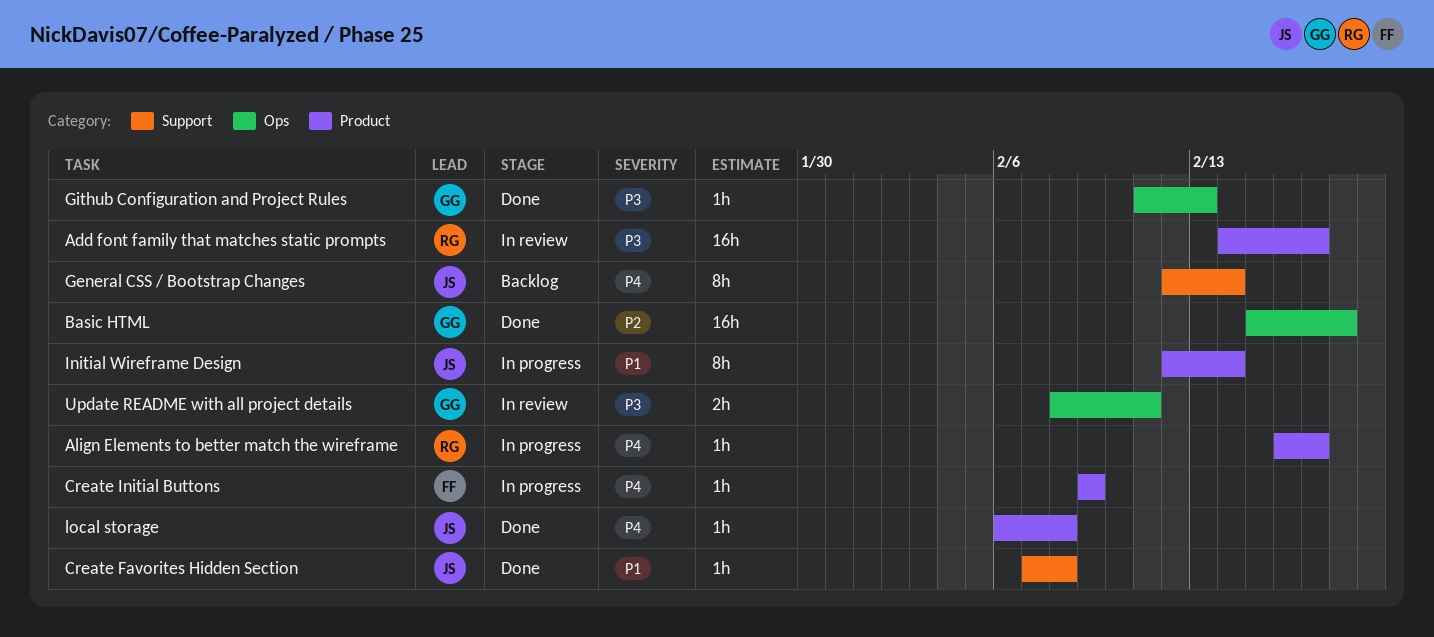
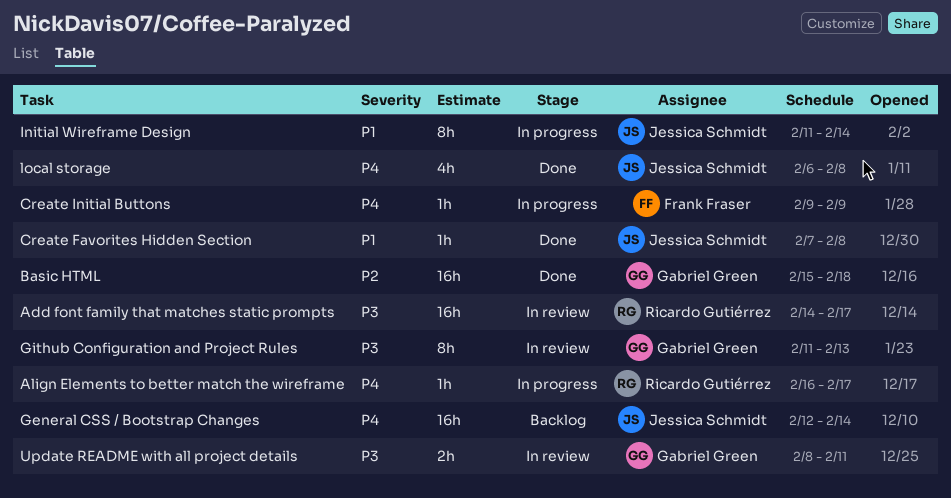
General CSS / Bootstrap Changes, estimate: 8h -> 16h
Github Configuration and Project Rules, status: Done -> In review
Github Configuration and Project Rules, estimate: 1h -> 8h
Initial Wireframe Design, start: Feb 12 -> Feb 11
local storage, estimate: 1h -> 4h

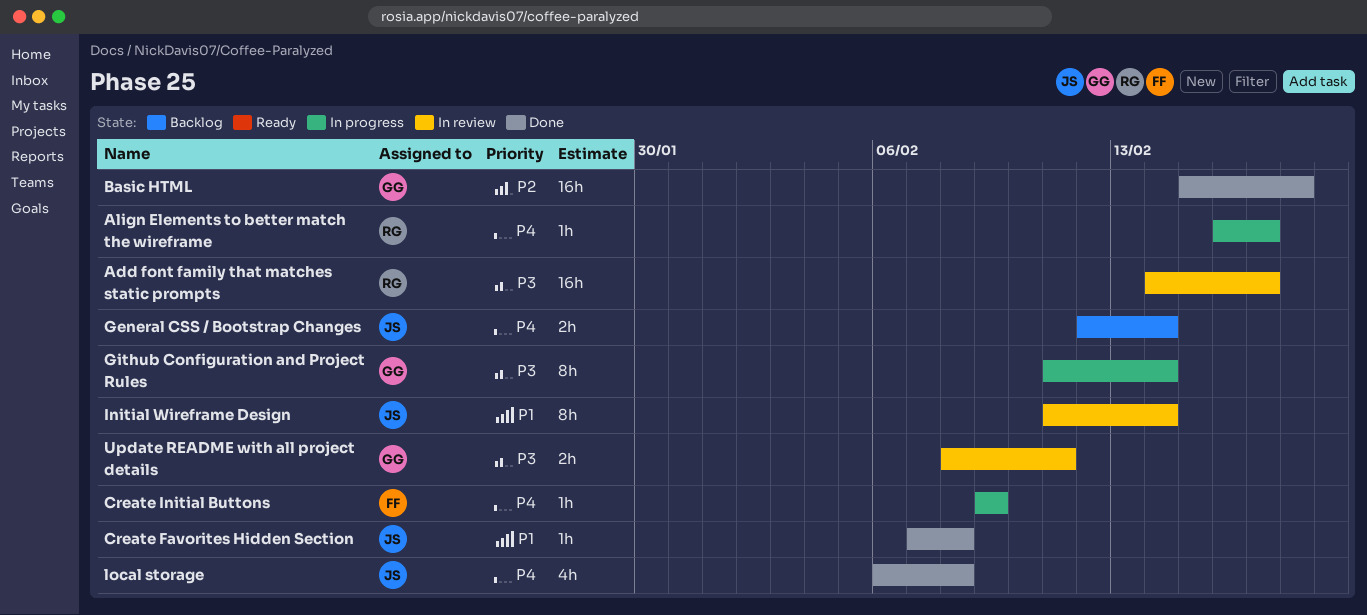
General CSS / Bootstrap Changes, estimate: 16h -> 2h
Github Configuration and Project Rules, status: In review -> In progress
Github Configuration and Project Rules, due: Feb 13 -> Feb 14
Initial Wireframe Design, status: In progress -> In review

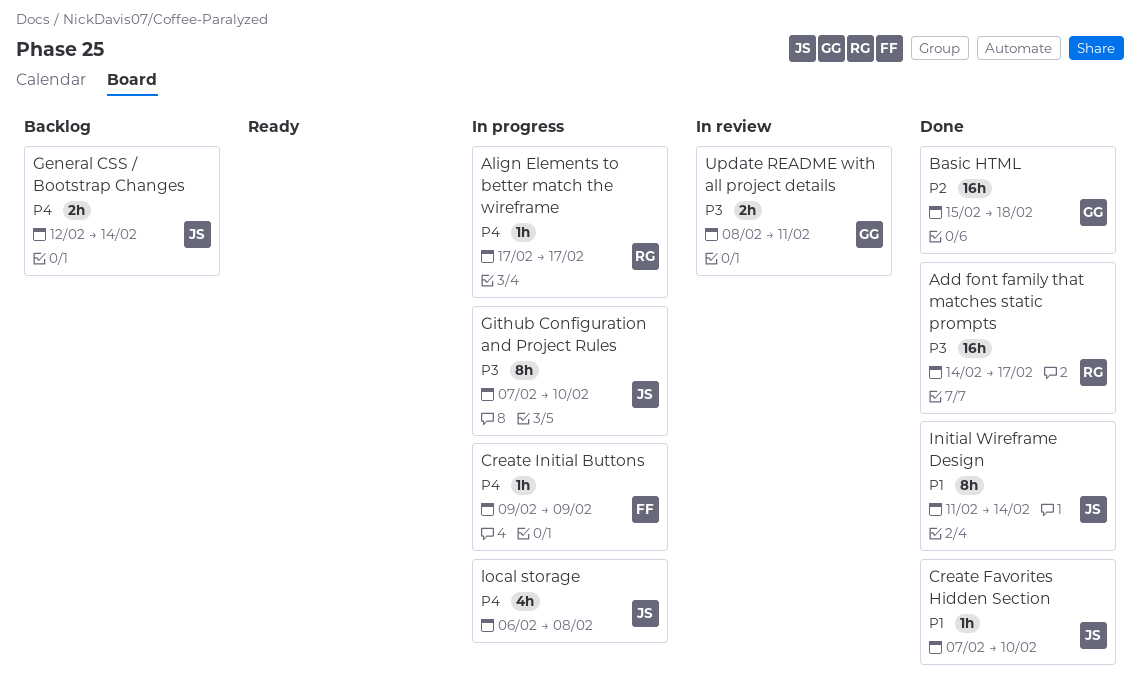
Add font family that matches static prompts, status: In review -> Done
Align Elements to better match the wireframe, start: Feb 16 -> Feb 17
Create Favorites Hidden Section, due: Feb 8 -> Feb 10
Github Configuration and Project Rules, owner: GG -> JS
Github Configuration and Project Rules, start: Feb 11 -> Feb 7
Github Configuration and Project Rules, due: Feb 14 -> Feb 10
Initial Wireframe Design, status: In review -> Done
local storage, status: Done -> In progress

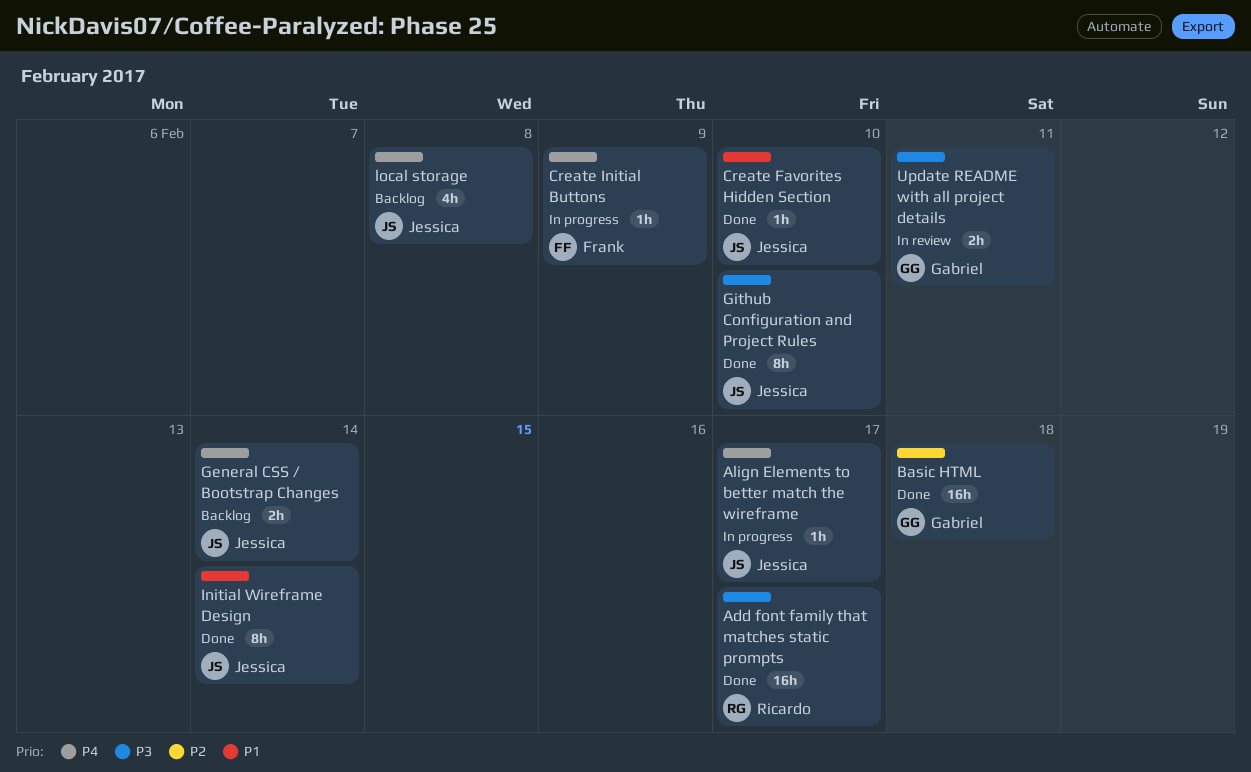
Align Elements to better match the wireframe, owner: Ricardo -> Jessica
Github Configuration and Project Rules, status: In progress -> Done
local storage, status: In progress -> Backlog

